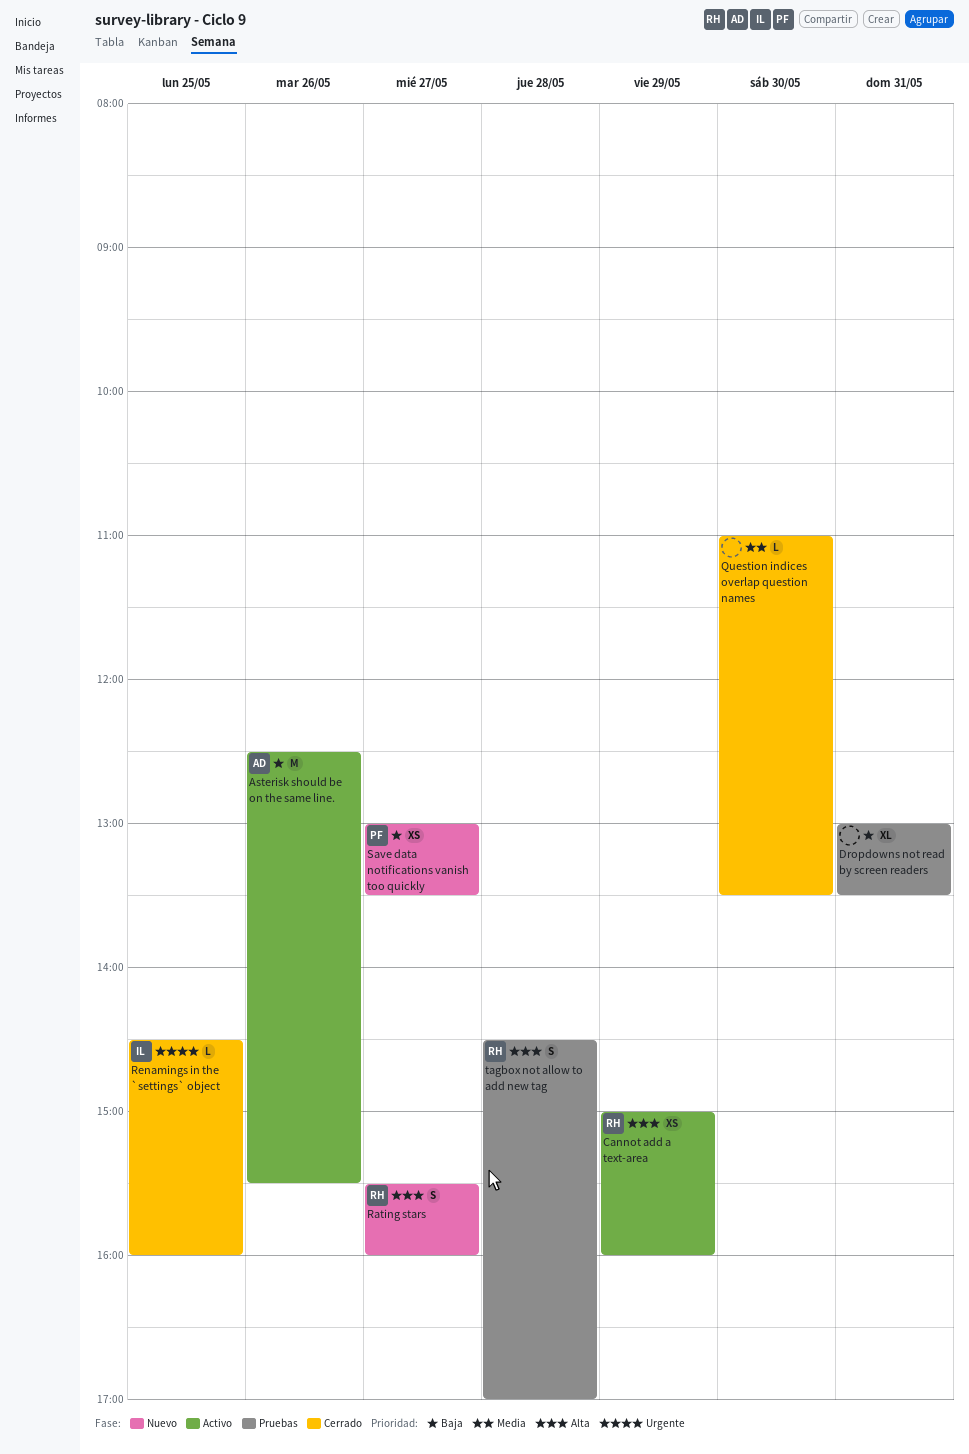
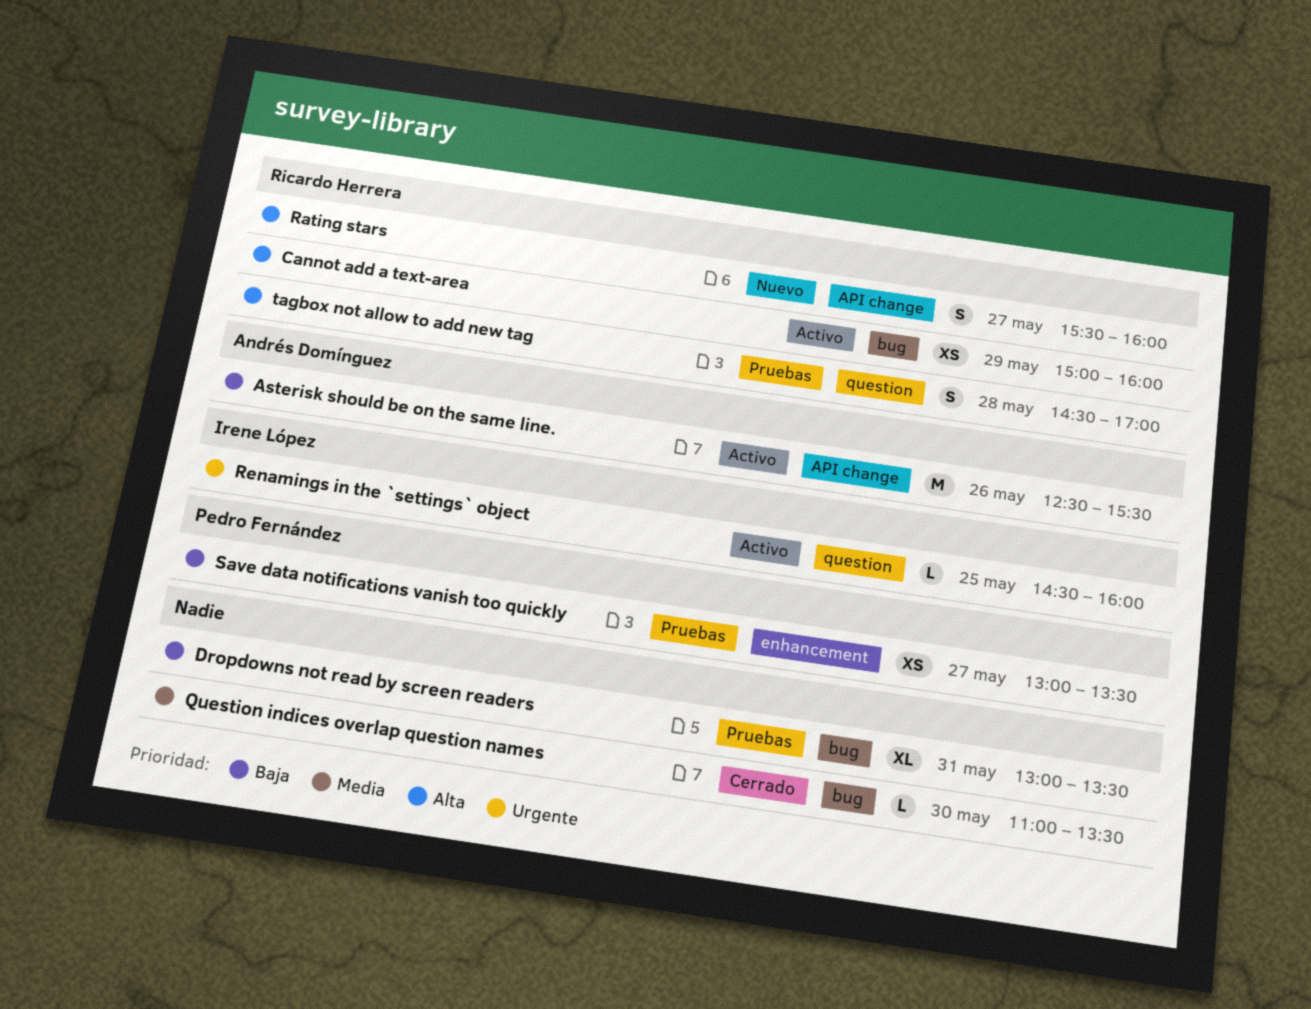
Renamings in the `settings` object, status: Cerrado -> Activo
Save data notifications vanish too quickly, status: Nuevo -> Pruebas

